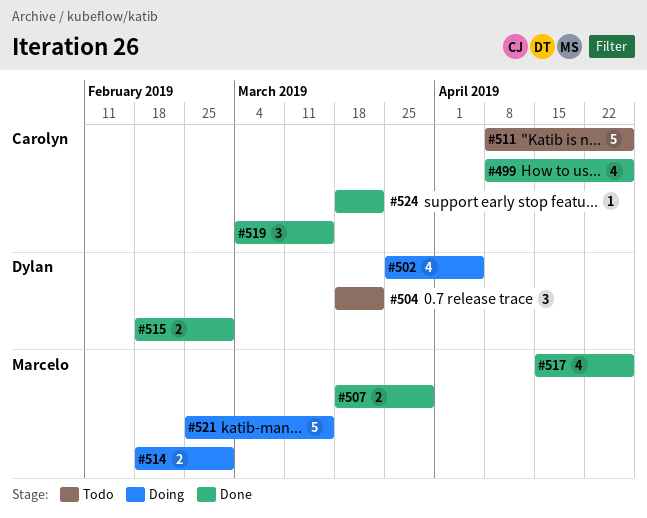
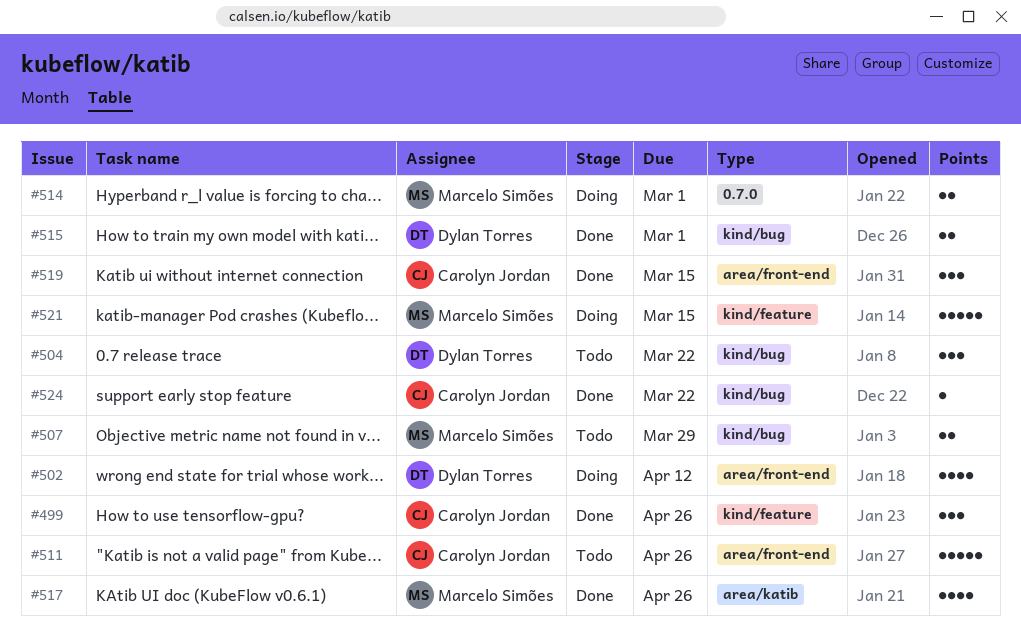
#499, estimate: 4 -> 3
#502, due: Apr 5 -> Apr 12
#507, status: Done -> Todo

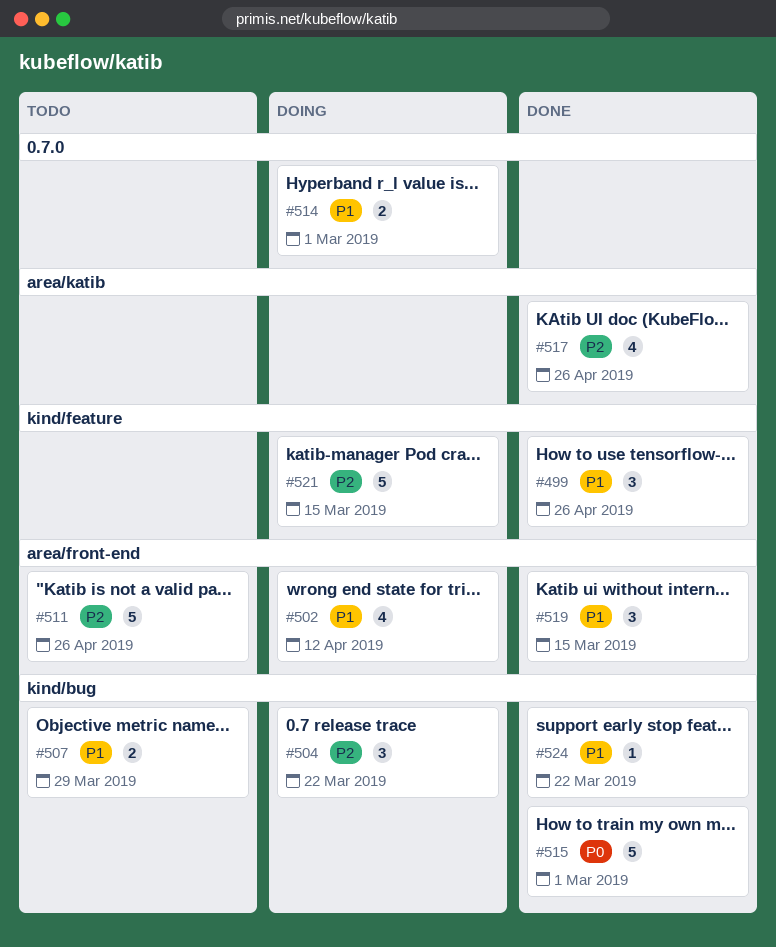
#504, status: Todo -> Doing
#515, estimate: 2 -> 5

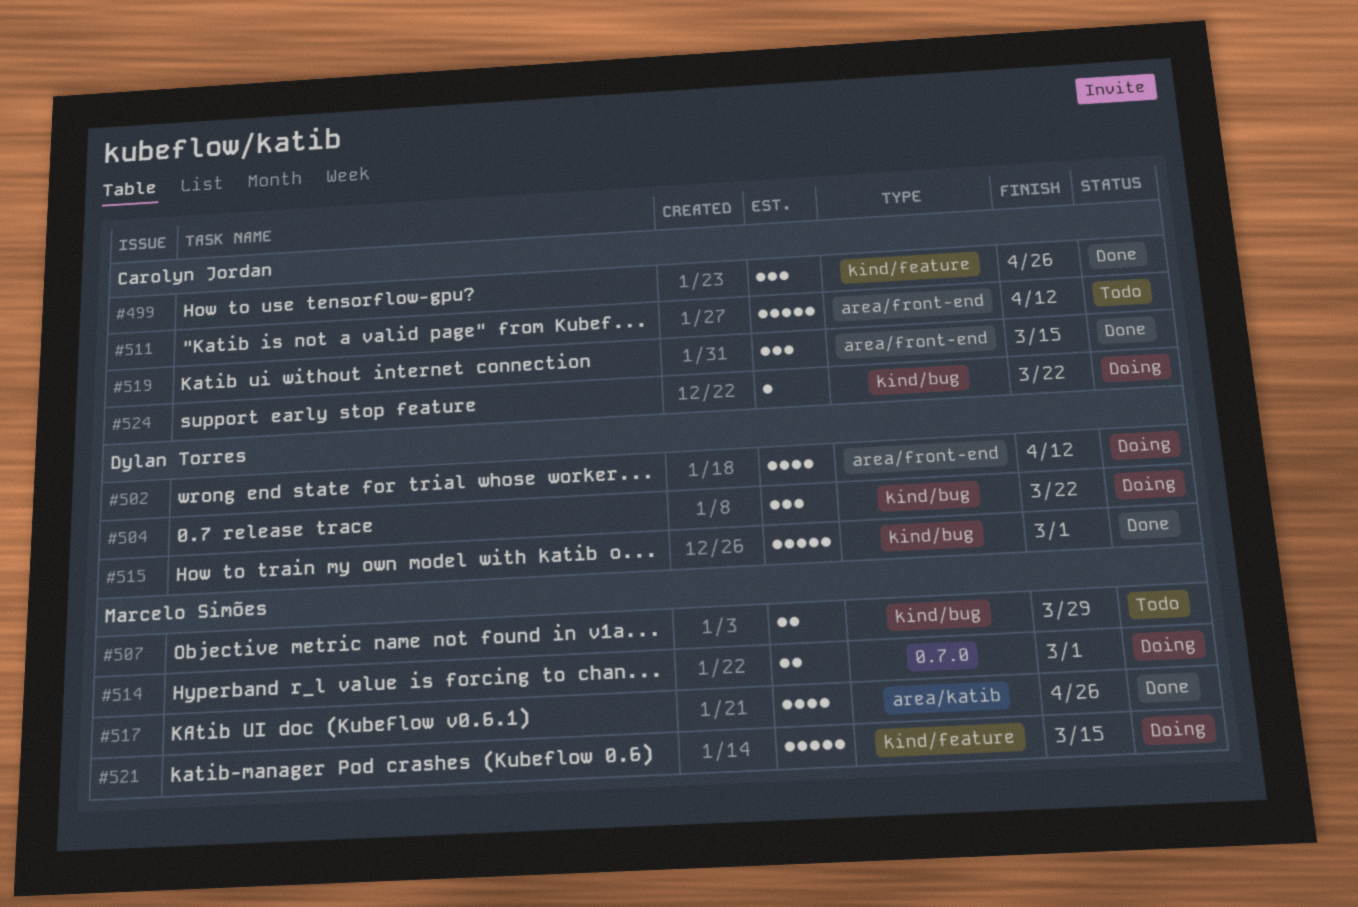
#511, due: Apr 26 -> Apr 12
#524, status: Done -> Doing

